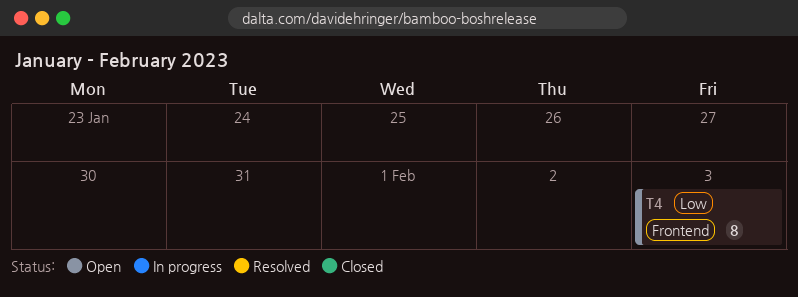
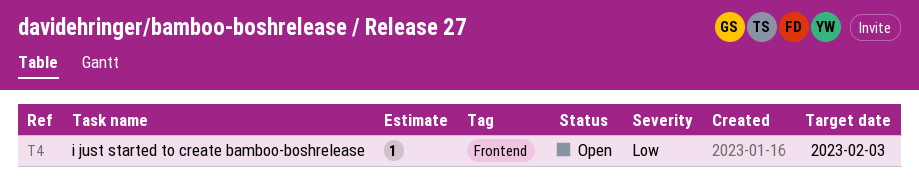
T4, estimate: 8 -> 1

